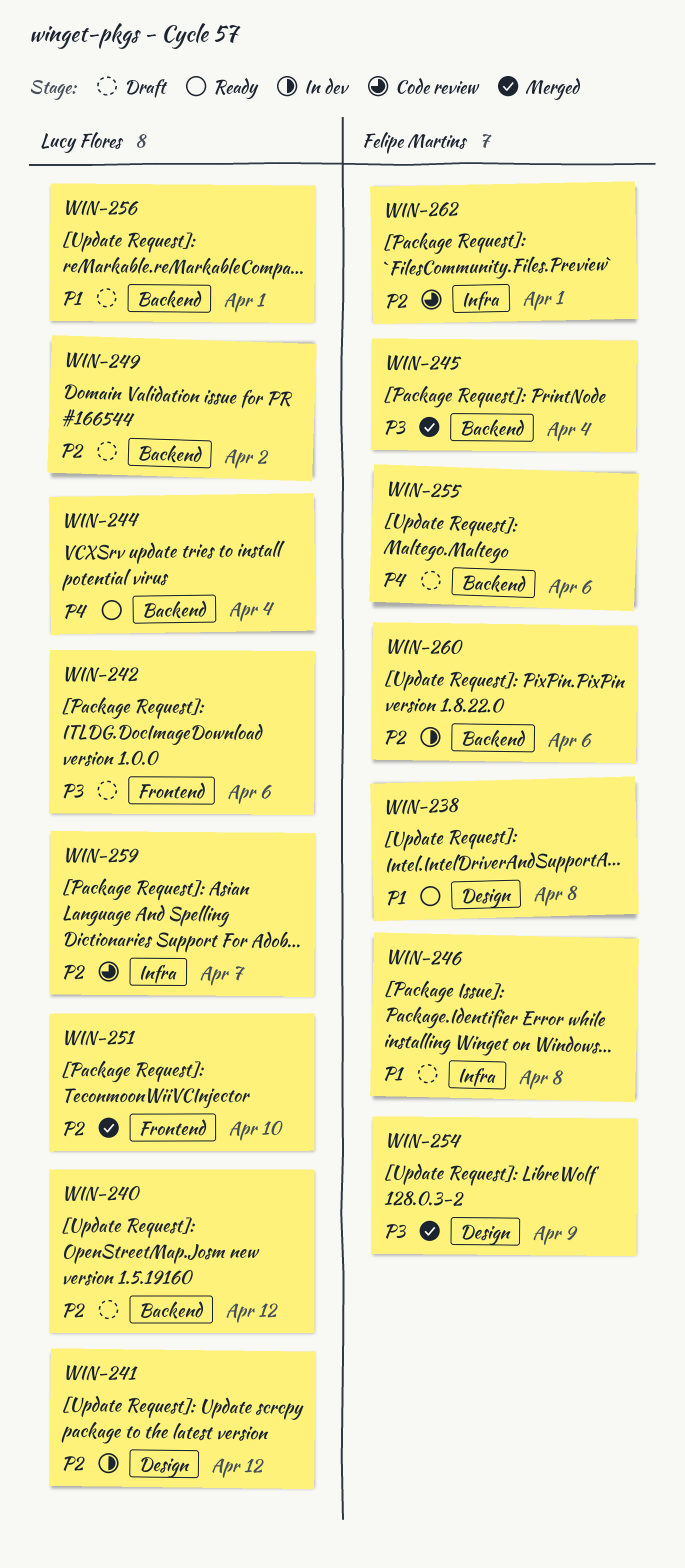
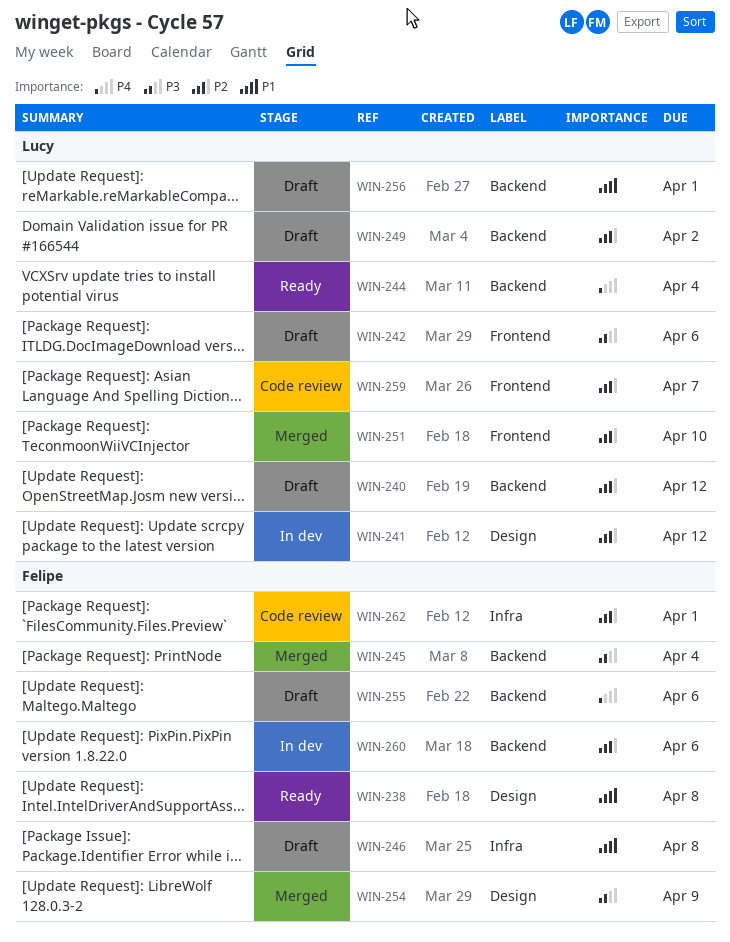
WIN-259, label: Infra -> Frontend

